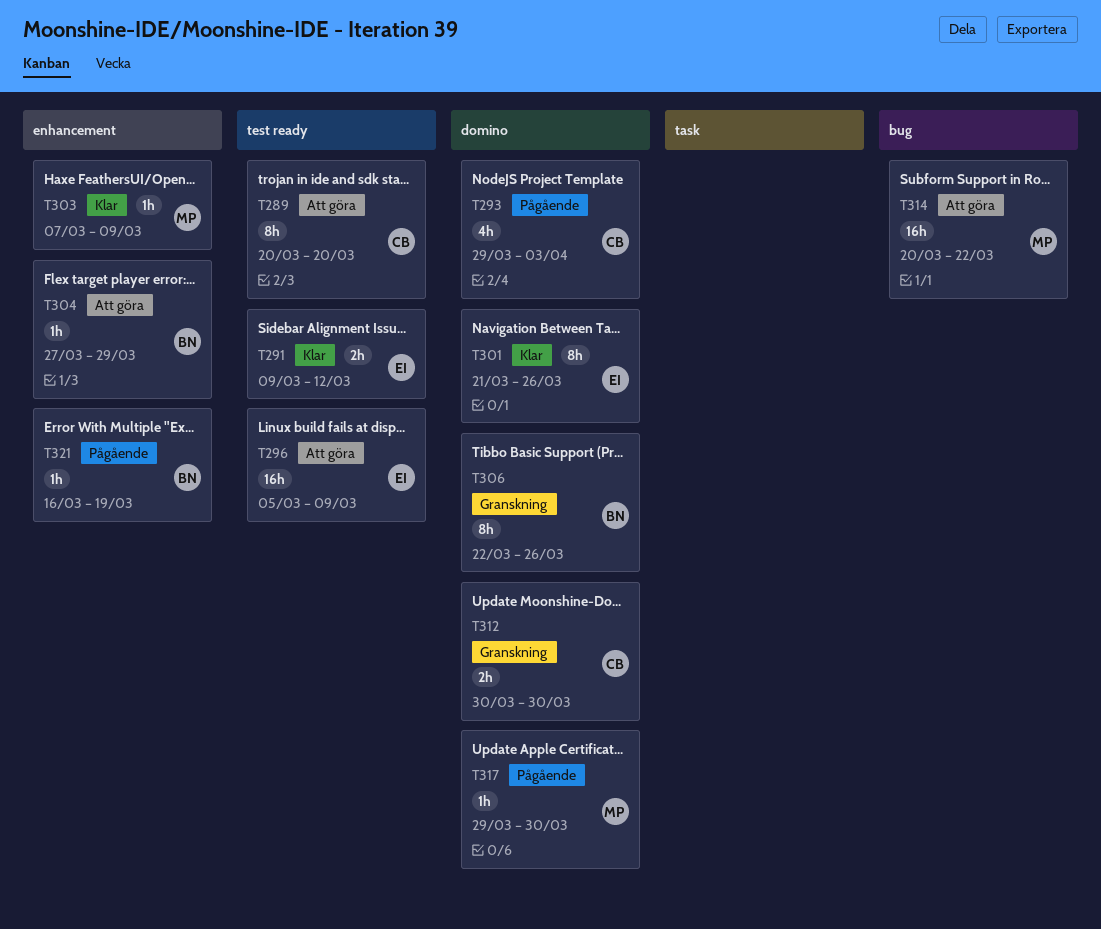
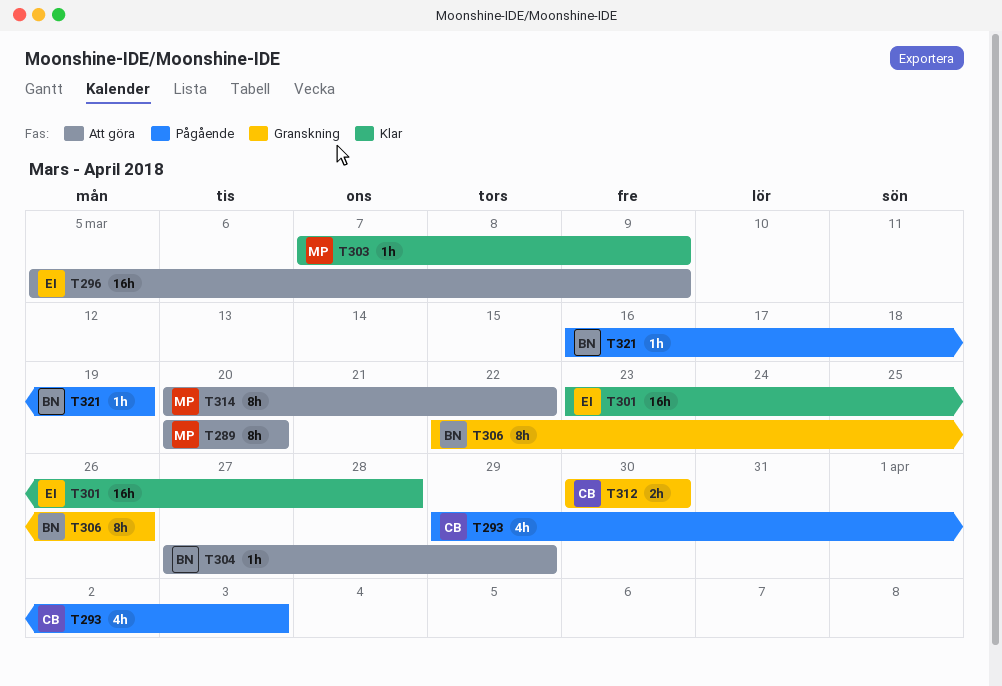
T289, owner: CB -> MP
T291: present -> none
T301, estimate: 8h -> 16h
T301, start: Mar 21 -> Mar 23
T301, due: Mar 26 -> Mar 28
T314, estimate: 16h -> 8h
T317: present -> none

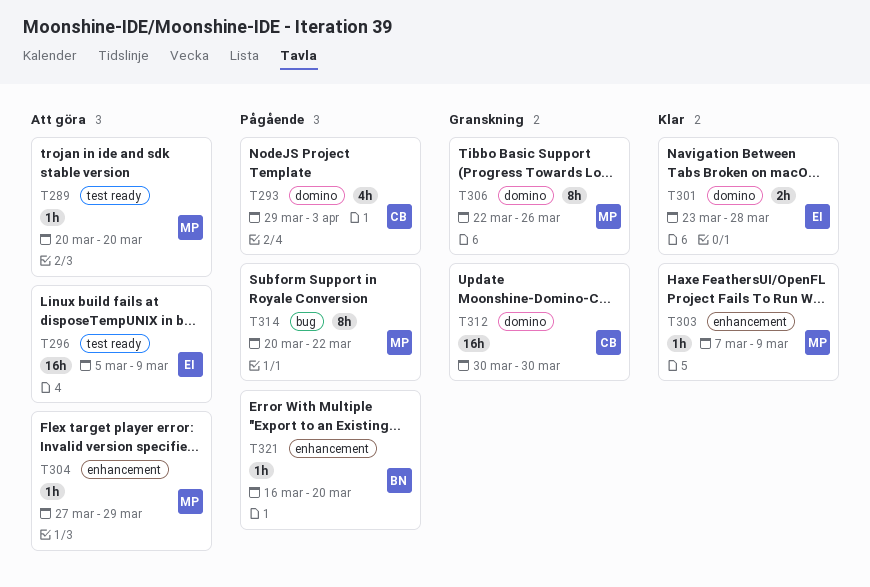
T289, estimate: 8h -> 1h
T301, estimate: 16h -> 2h
T304, owner: BN -> MP
T306, owner: BN -> MP
T312, estimate: 2h -> 16h
T314, status: Att göra -> Pågående
T321, due: Mar 19 -> Mar 20

